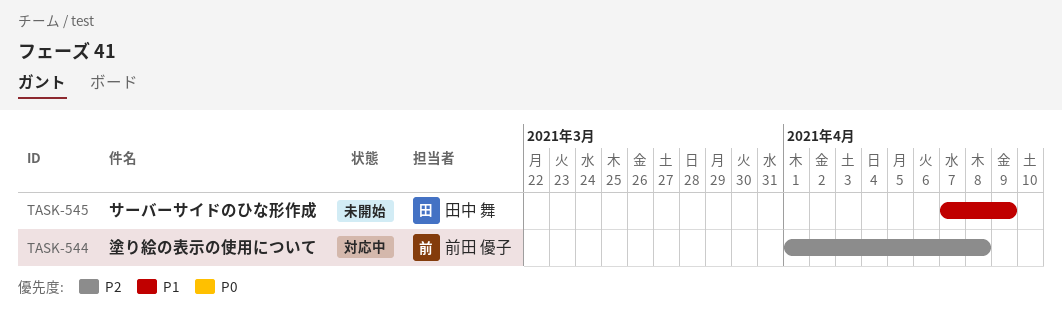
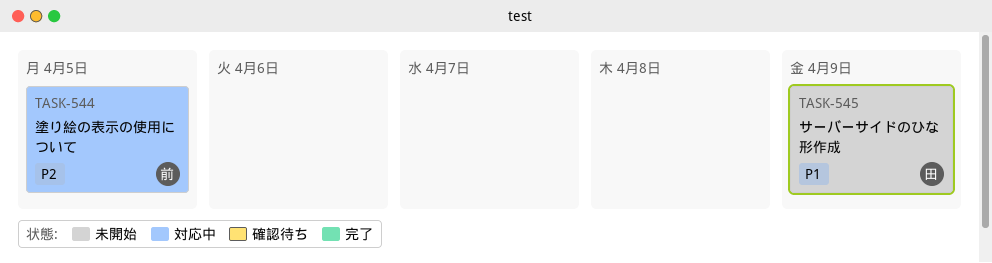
TASK-544, due: Apr 8 -> Apr 5

